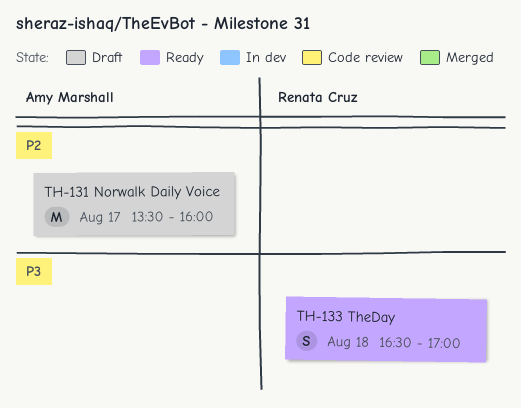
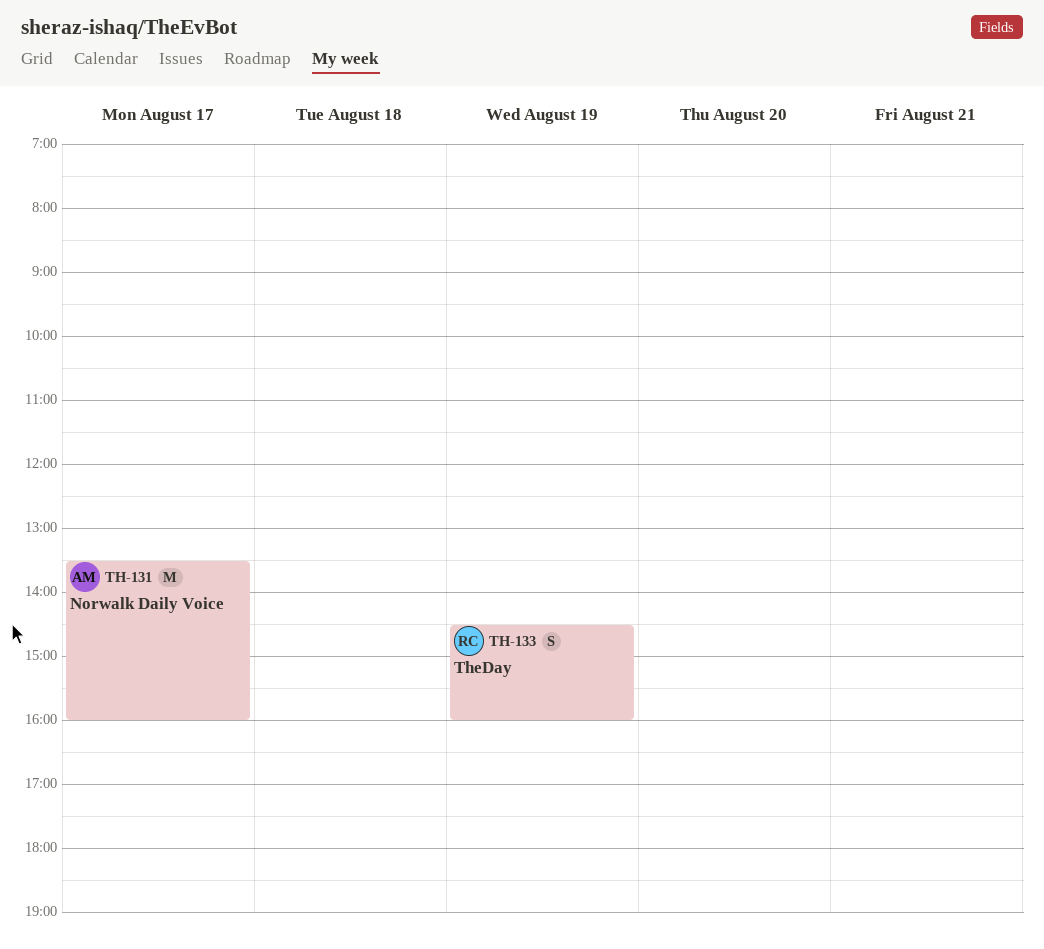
TH-133, day: Aug 18 -> Aug 19
TH-133, begins: 16:30 -> 14:30
TH-133, ends: 17:00 -> 16:00

